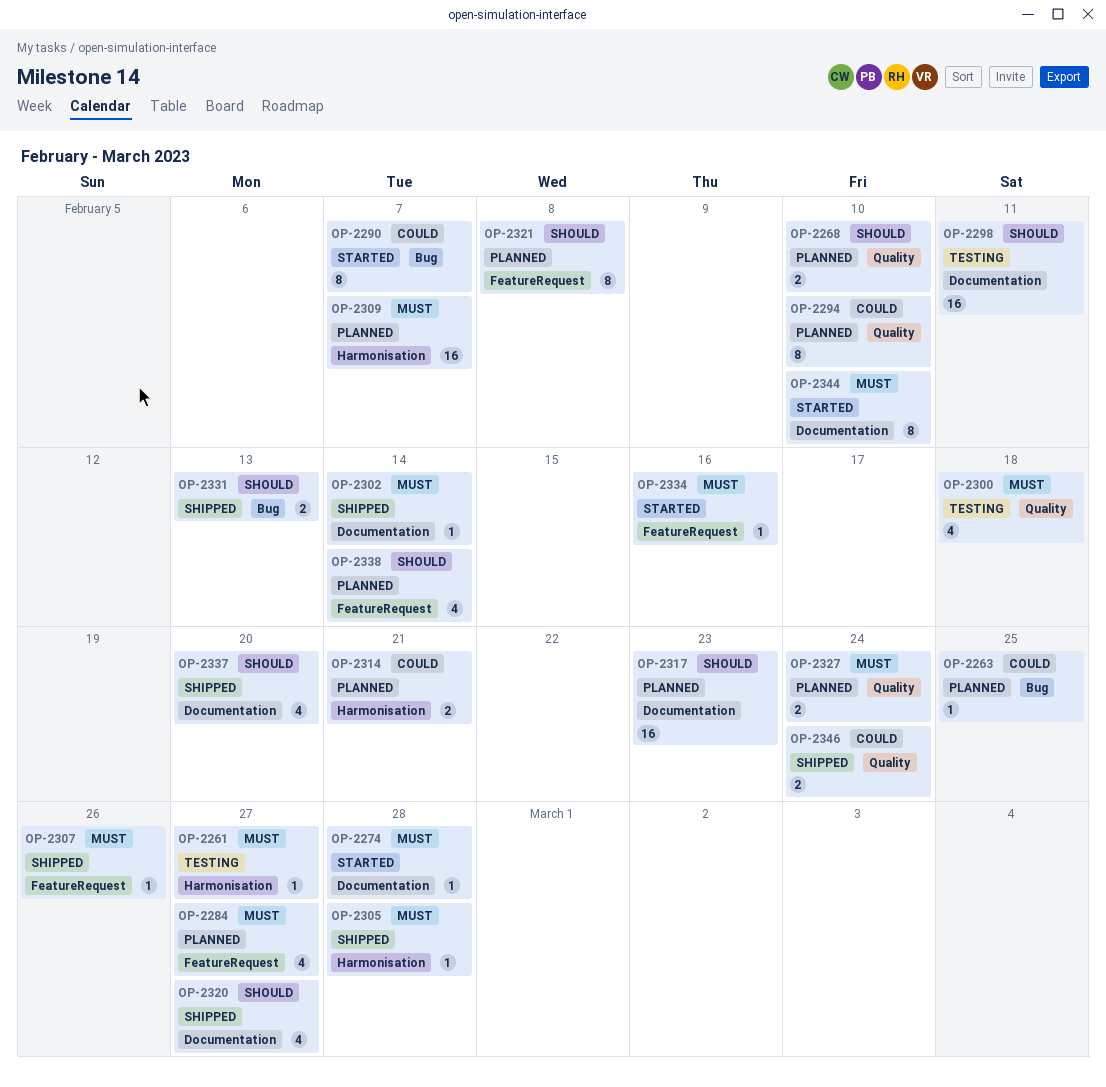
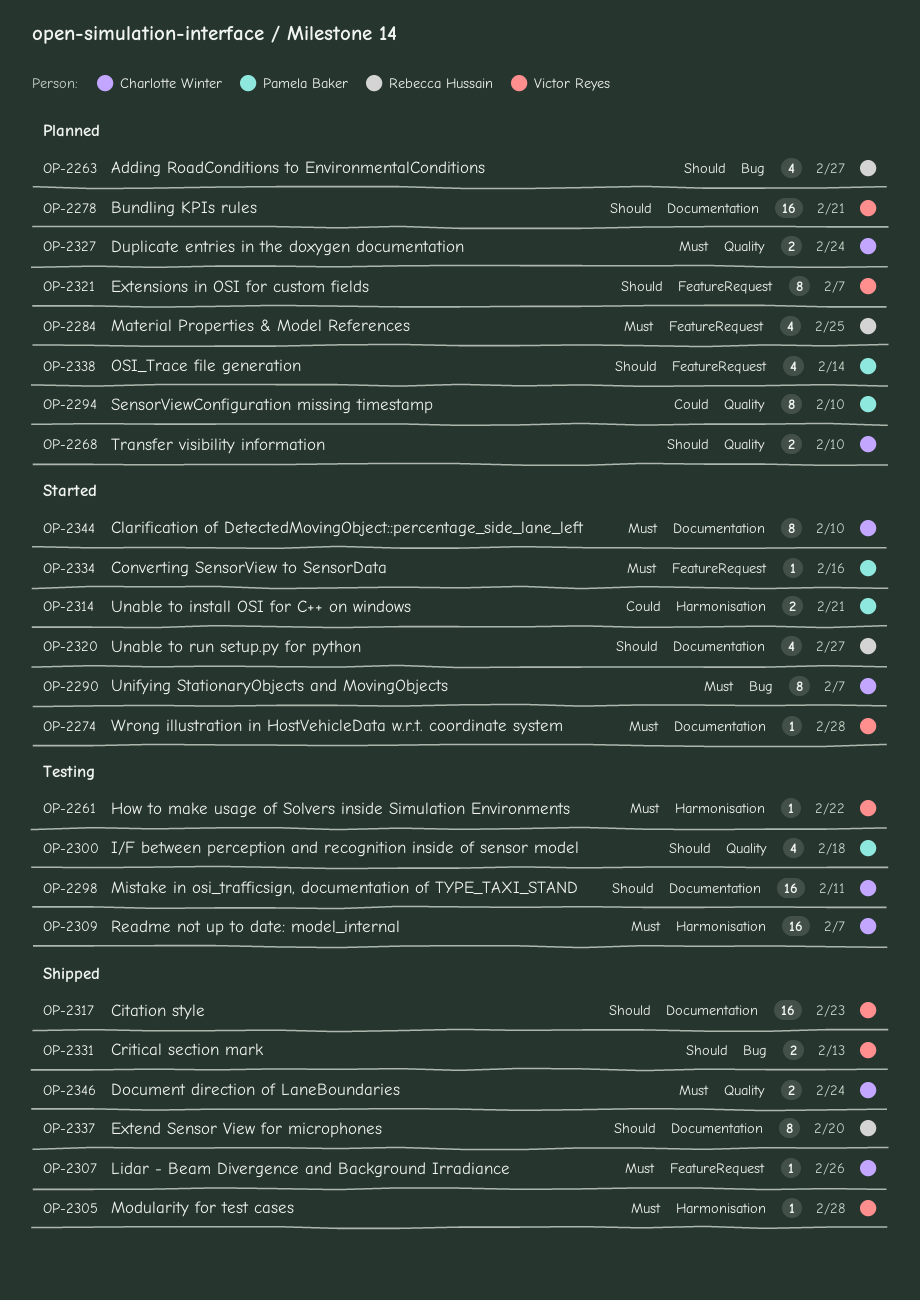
OP-2261, due: Feb 27 -> Feb 22
OP-2263, priority: Could -> Should
OP-2263, estimate: 1 -> 4
OP-2263, due: Feb 25 -> Feb 27
OP-2278: none -> present
OP-2284, due: Feb 27 -> Feb 25
OP-2290, priority: Could -> Must
OP-2300, priority: Must -> Should
OP-2302: present -> none
OP-2309, status: Planned -> Testing
OP-2314, status: Planned -> Started
OP-2317, status: Planned -> Shipped
OP-2320, status: Shipped -> Started
OP-2321, due: Feb 8 -> Feb 7
OP-2337, estimate: 4 -> 8
OP-2346, priority: Could -> Must

